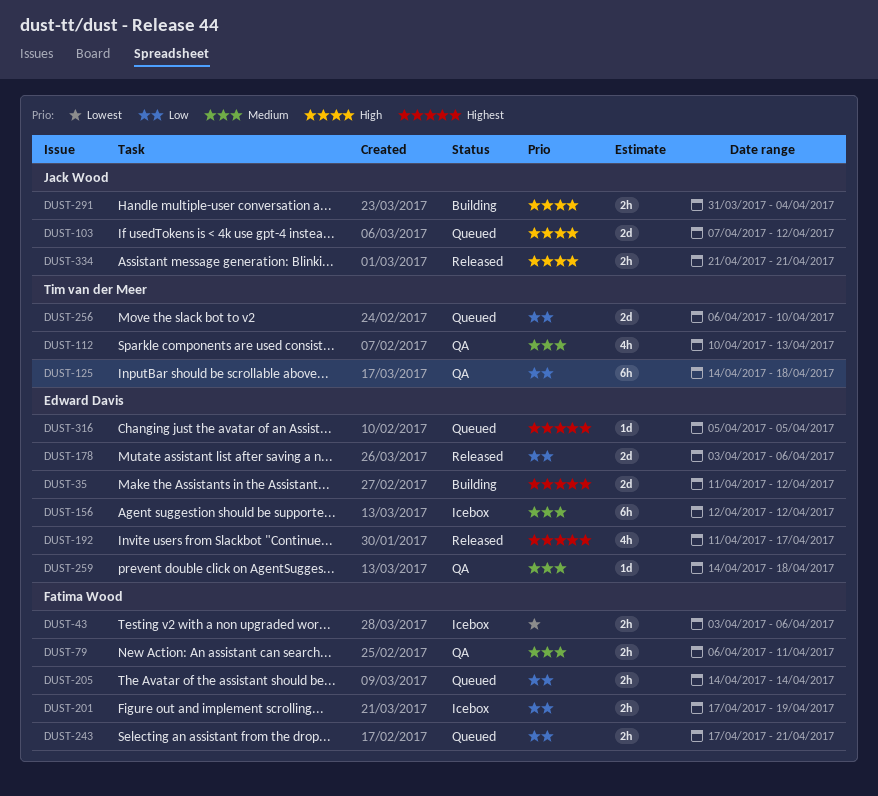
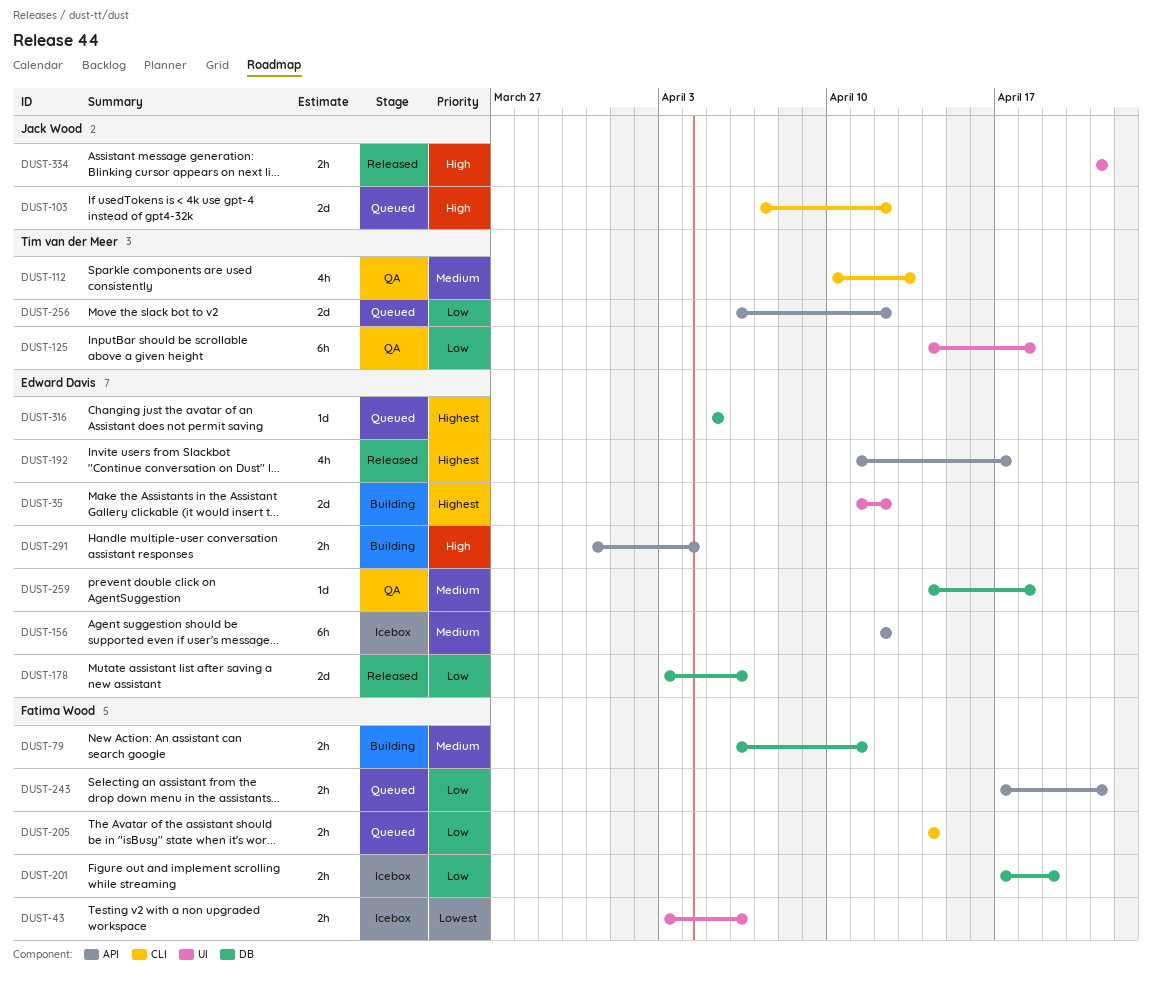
DUST-79, status: QA -> Building
DUST-256, due: Apr 10 -> Apr 12
DUST-291, owner: Jack Wood -> Edward Davis

